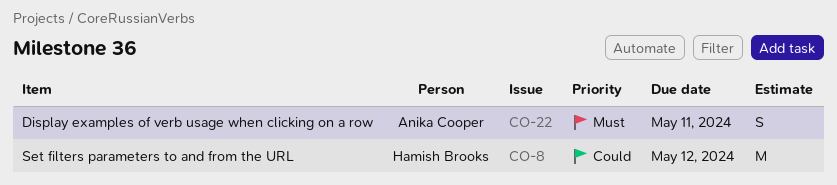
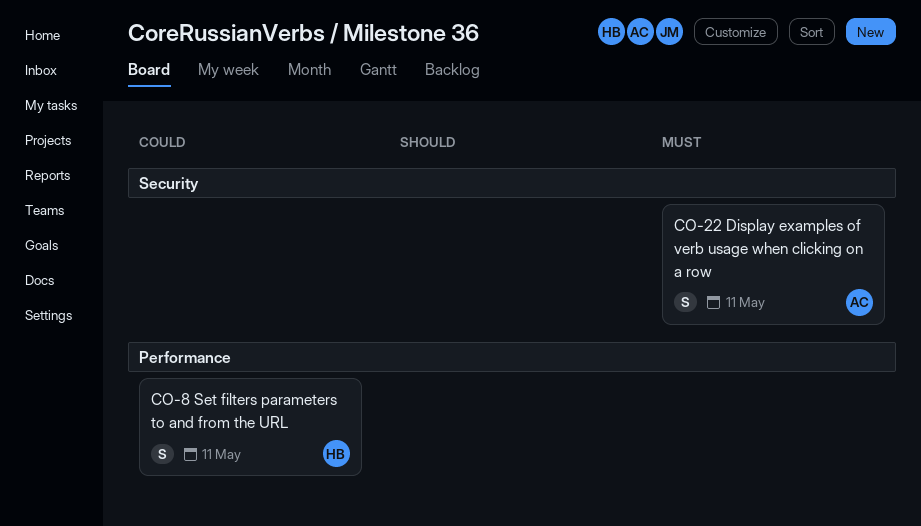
CO-8, estimate: M -> S
CO-8, due: May 12 -> May 11

